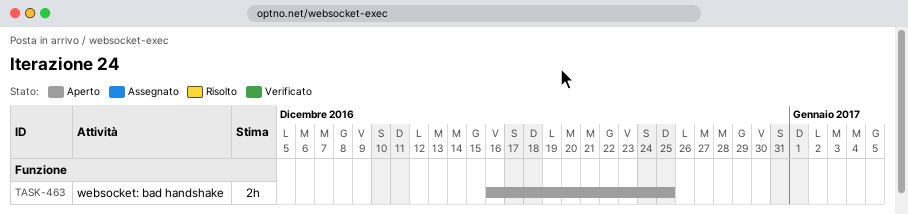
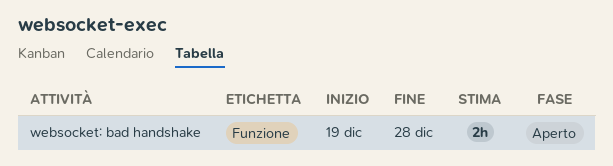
websocket: bad handshake, start: Dec 16 -> Dec 19
websocket: bad handshake, due: Dec 25 -> Dec 28

